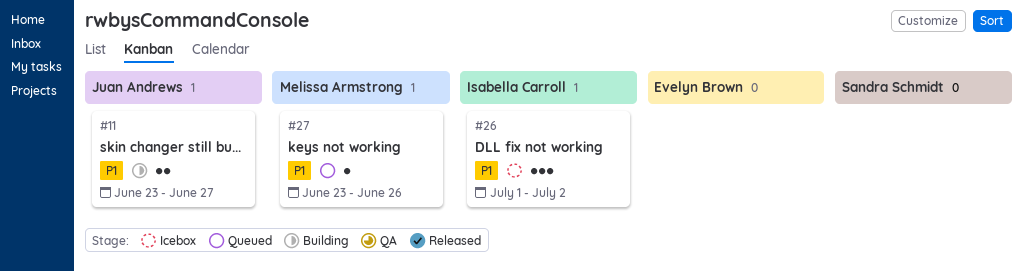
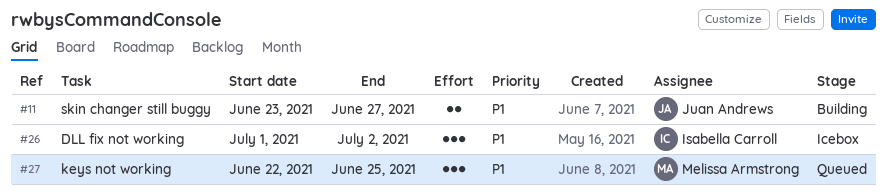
#27, estimate: 1 -> 3
#27, start: Jun 23 -> Jun 22
#27, due: Jun 26 -> Jun 25

